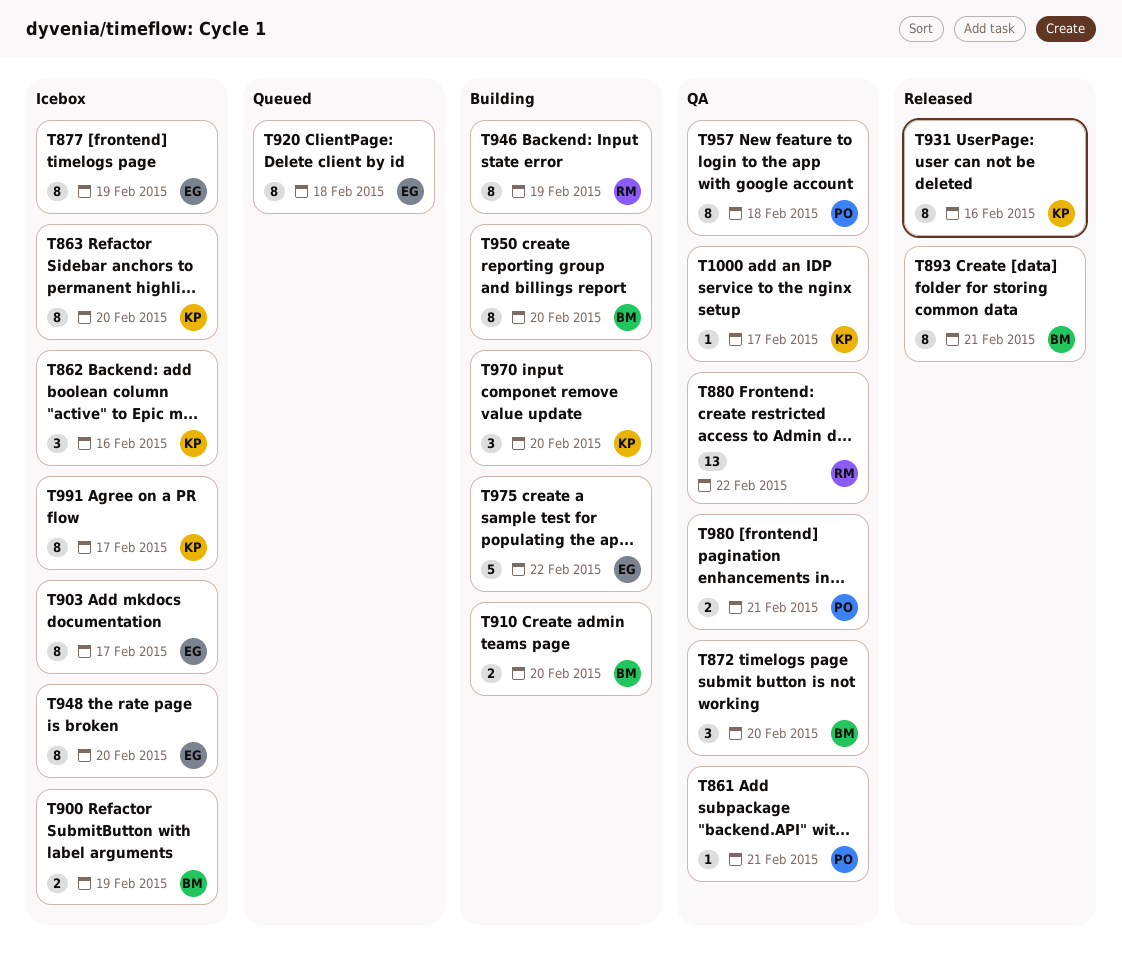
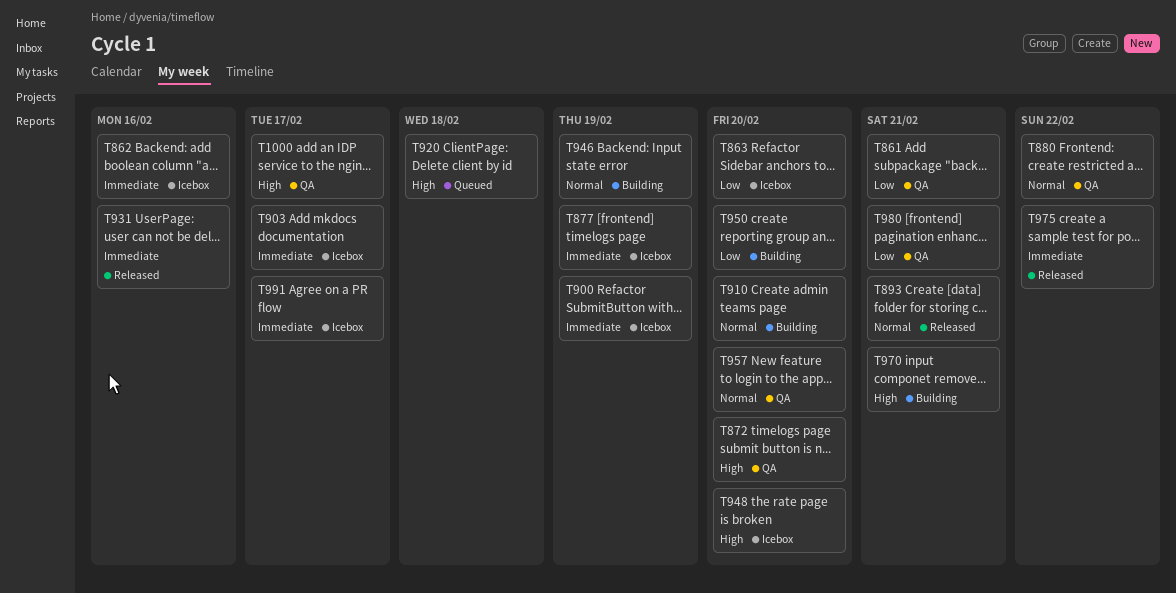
T957, due: Feb 18 -> Feb 20
T970, due: Feb 20 -> Feb 21
T975, status: Building -> Released

